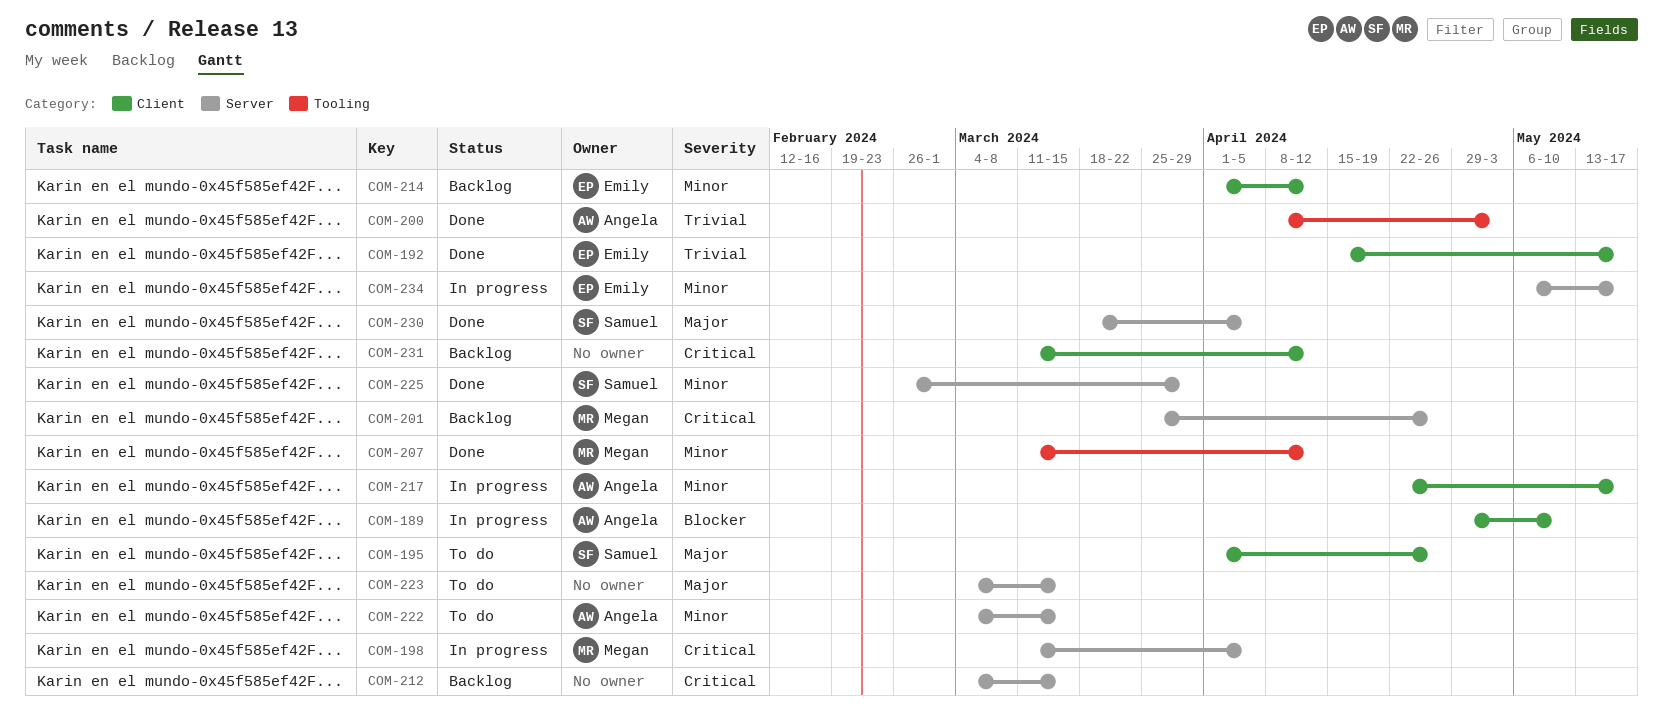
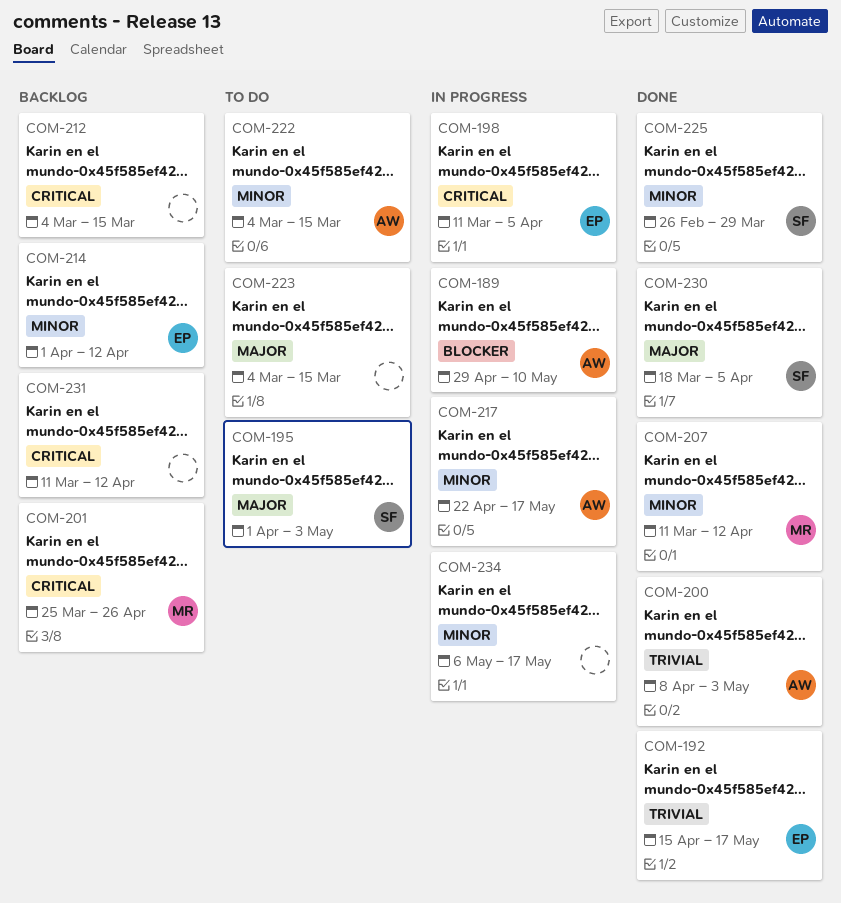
COM-195, due: Apr 26 -> May 3
COM-198, owner: Megan -> Emily
COM-234, owner: Emily -> none

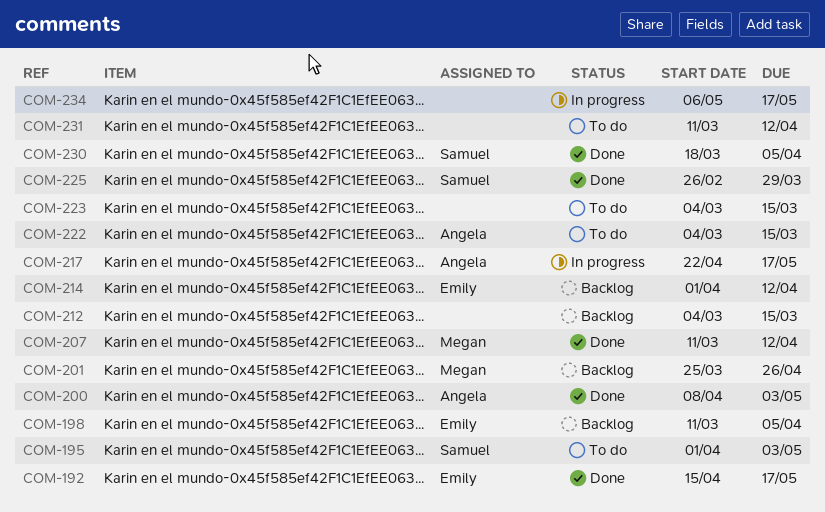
COM-189: present -> none
COM-198, status: In progress -> Backlog
COM-231, status: Backlog -> To do

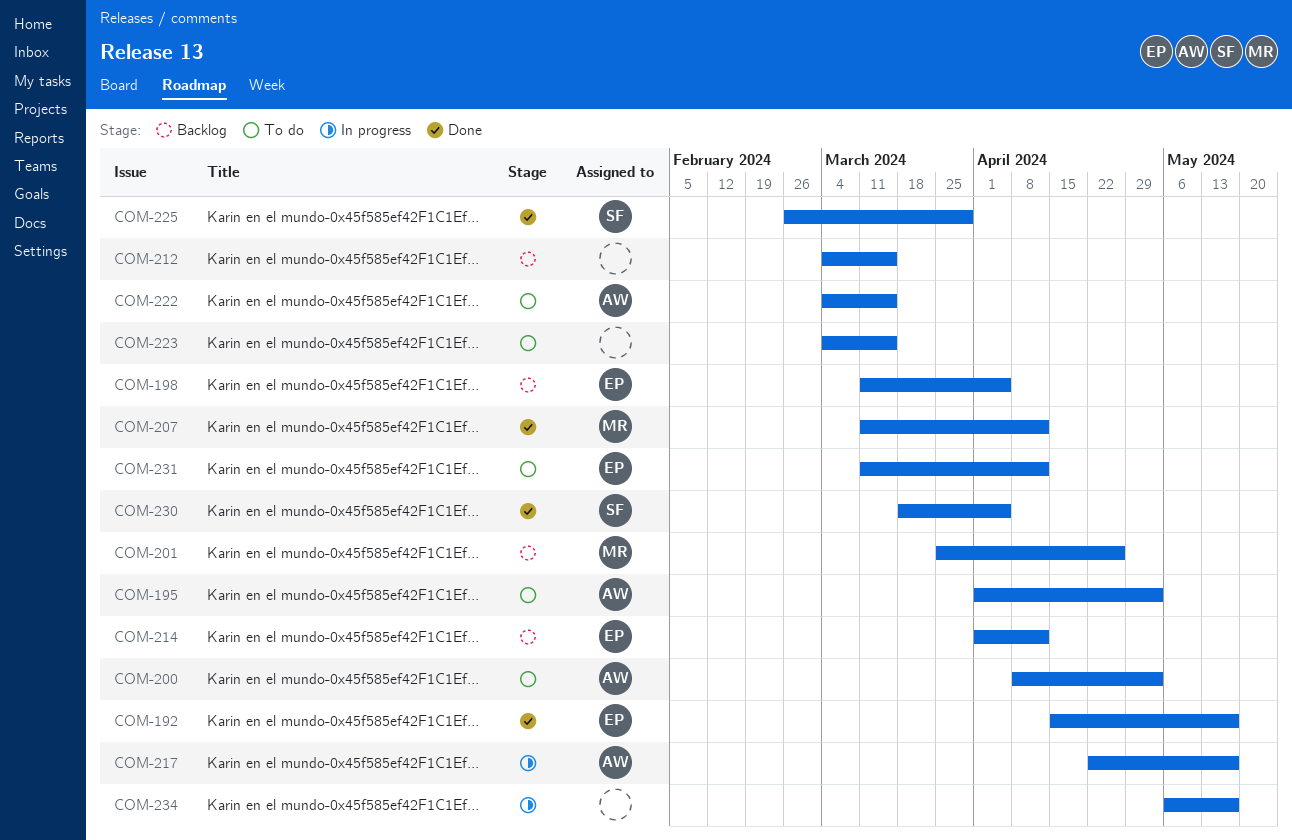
COM-195, owner: Samuel -> Angela
COM-200, status: Done -> To do
COM-231, owner: none -> Emily

